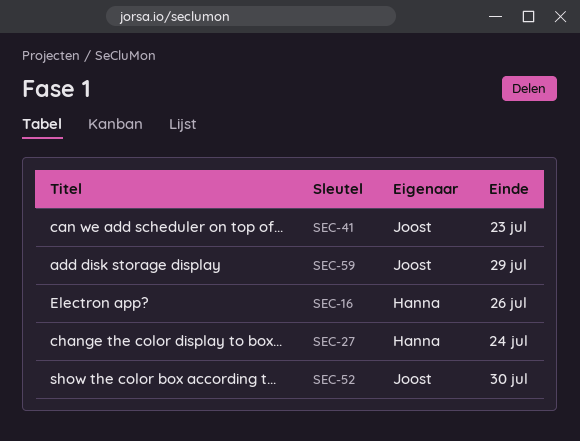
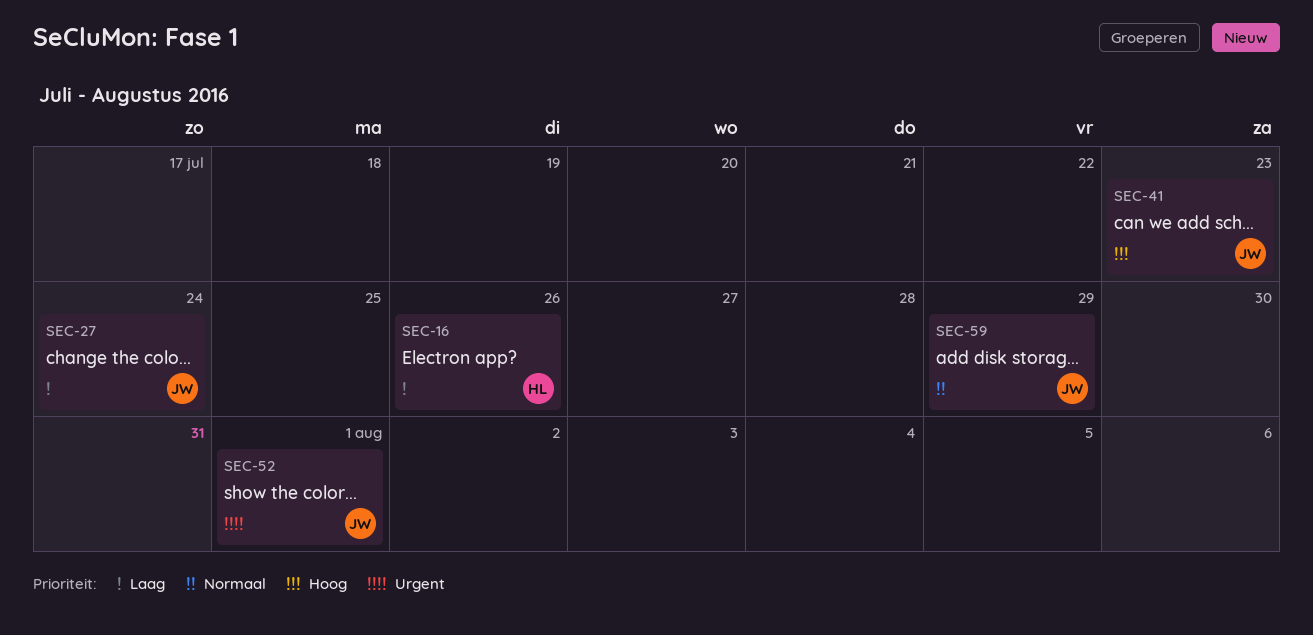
SEC-27, owner: Hanna -> Joost
SEC-52, due: Jul 30 -> Aug 1

